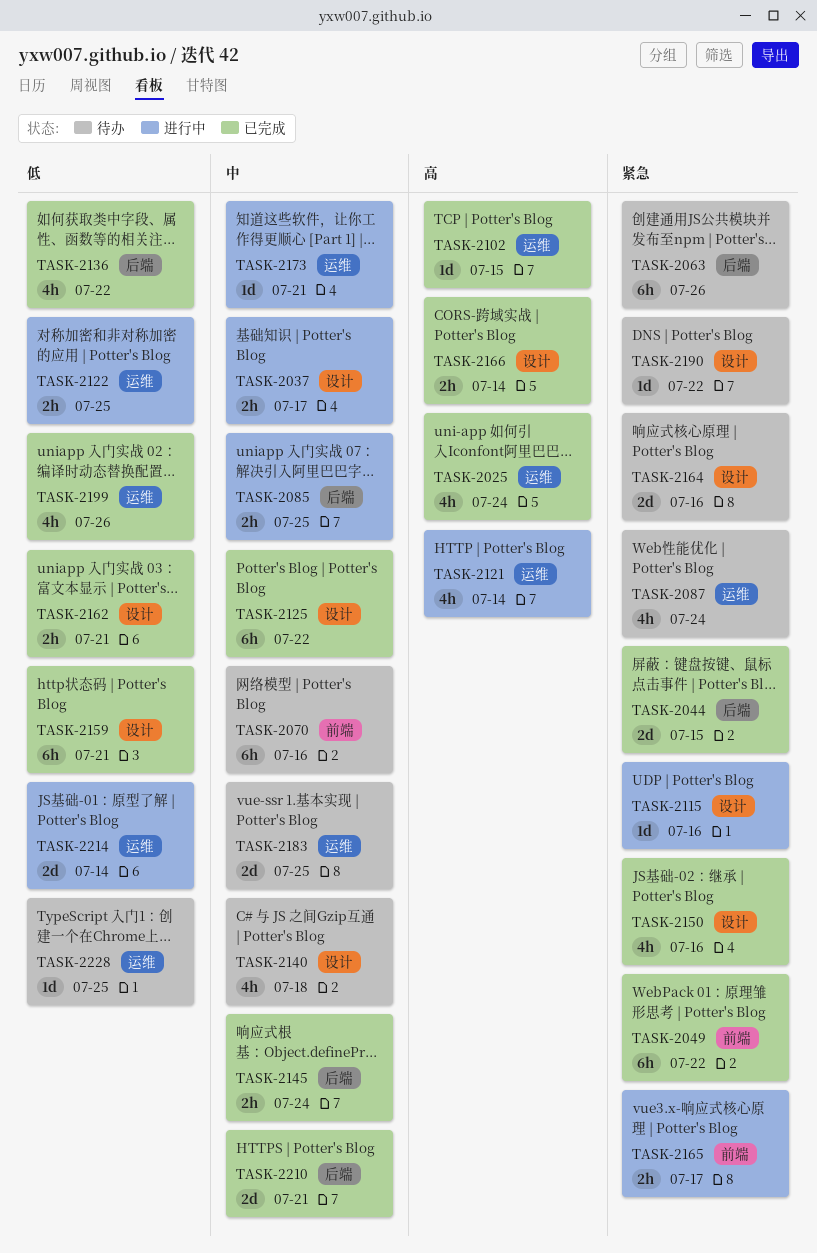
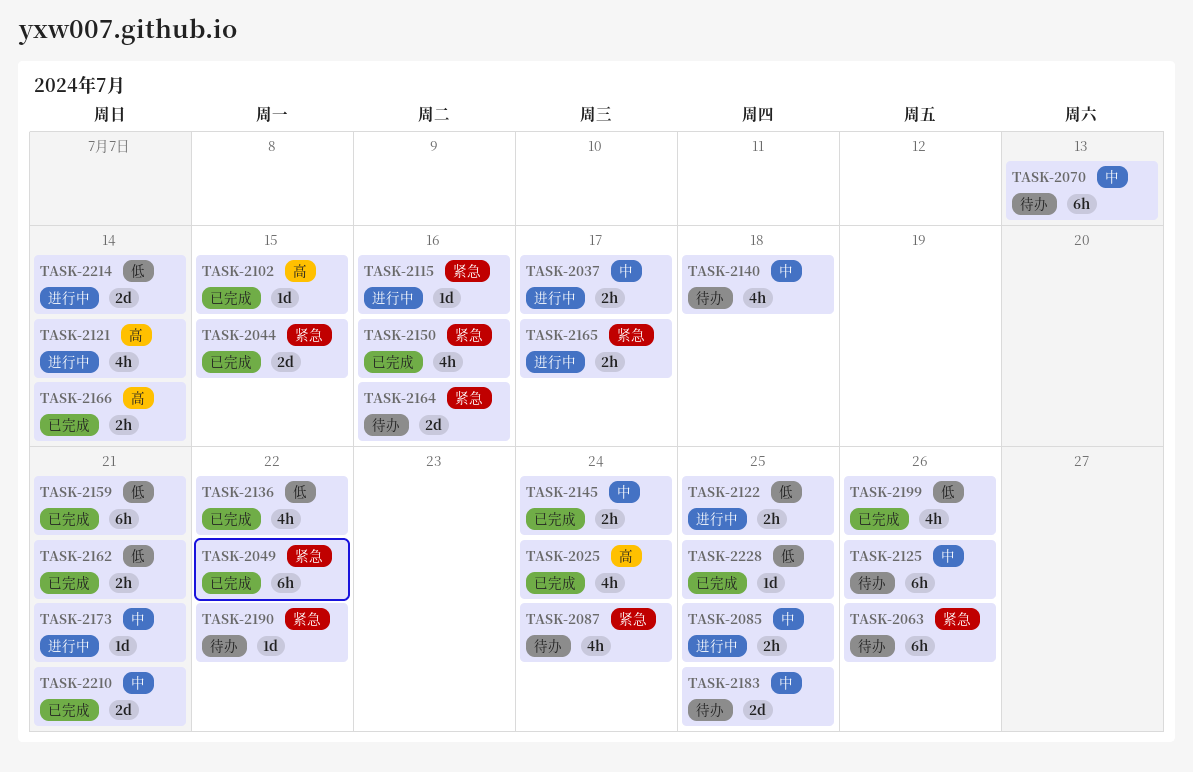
TASK-2070, due: Jul 16 -> Jul 13
TASK-2125, status: 已完成 -> 待办
TASK-2125, due: Jul 22 -> Jul 26
TASK-2228, status: 待办 -> 已完成

